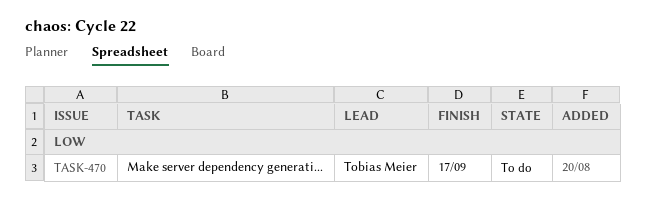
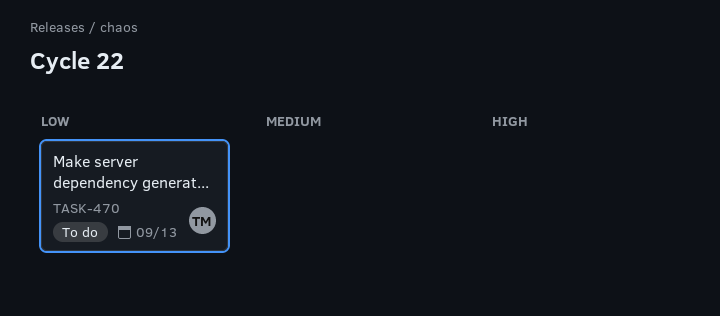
TASK-470, due: Sep 17 -> Sep 13

